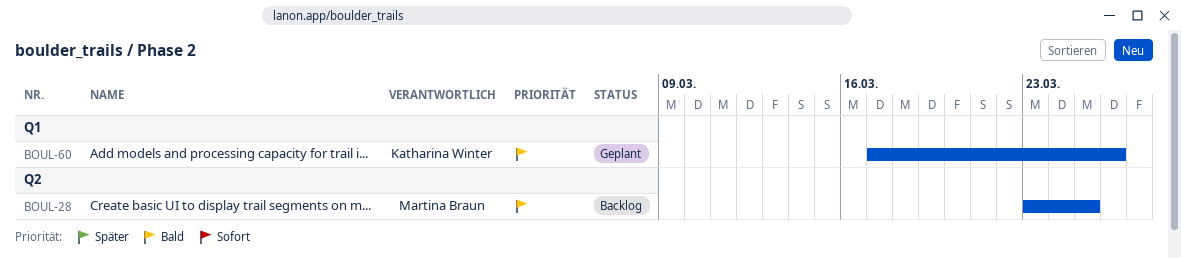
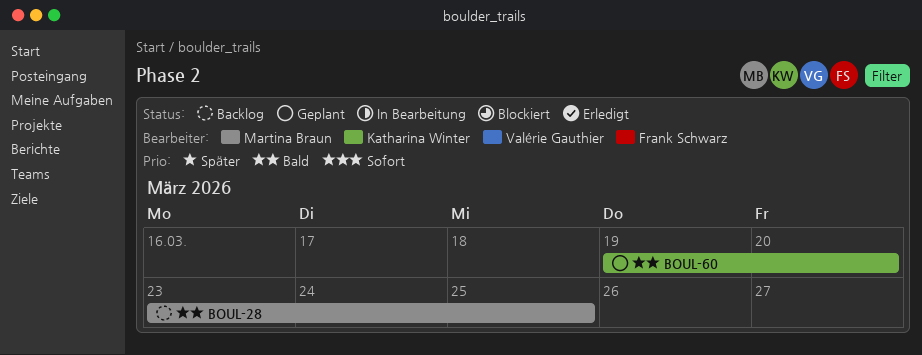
BOUL-60, start: Mar 17 -> Mar 19
BOUL-60, due: Mar 26 -> Mar 20

